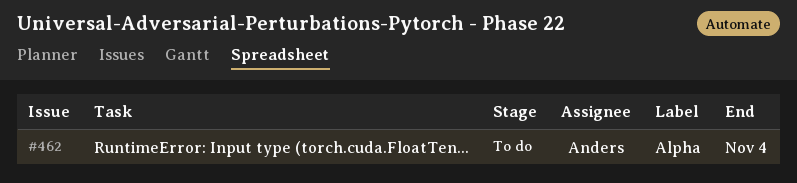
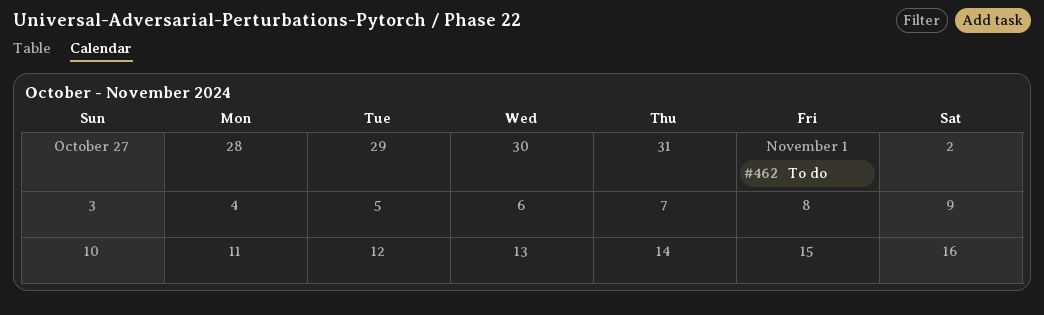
#462, due: Nov 4 -> Nov 1

